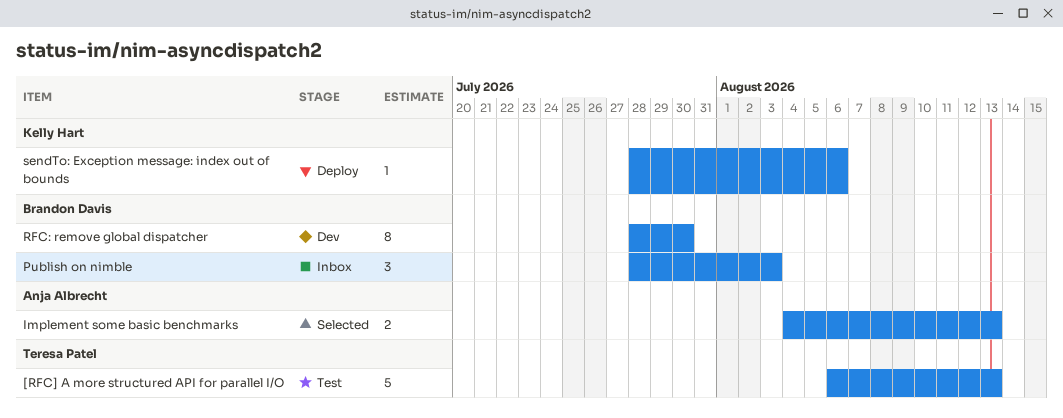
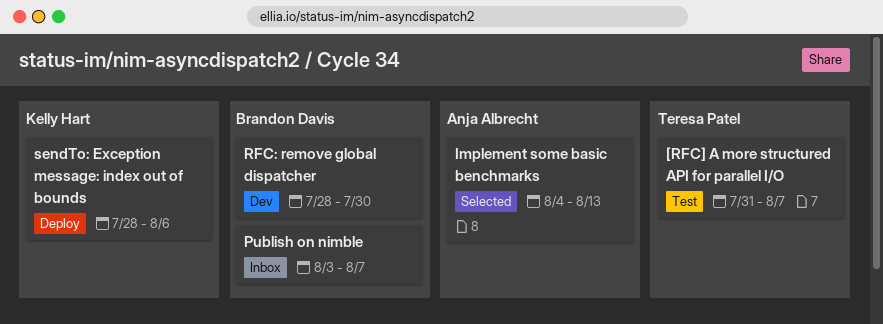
[RFC] A more structured API for parallel I/O, start: Aug 6 -> Jul 31
[RFC] A more structured API for parallel I/O, due: Aug 13 -> Aug 7
Publish on nimble, start: Jul 28 -> Aug 3
Publish on nimble, due: Aug 3 -> Aug 7

